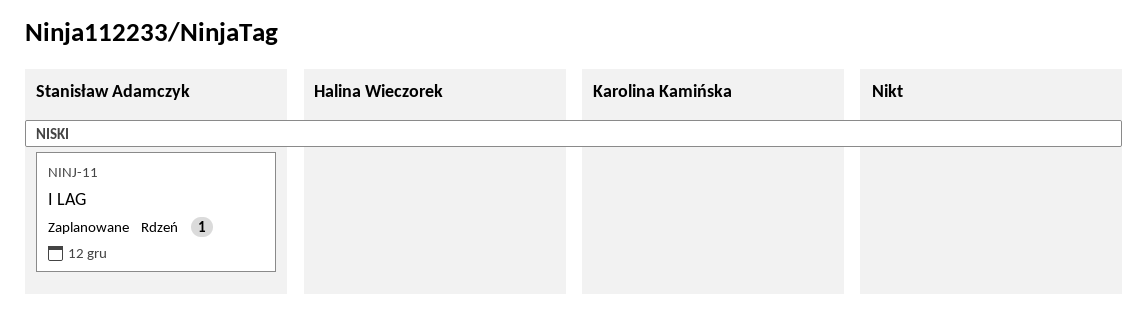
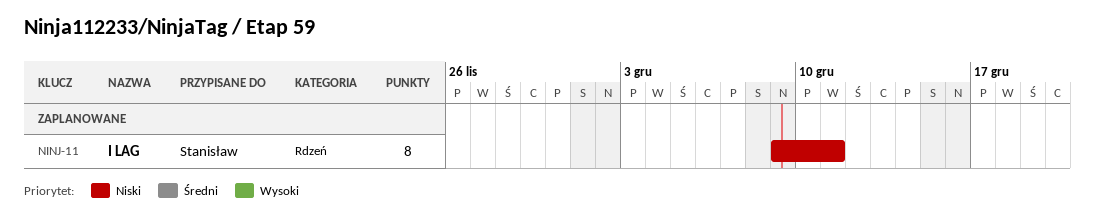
NINJ-11, estimate: 1 -> 8
NINJ-11, due: Dec 12 -> Dec 11

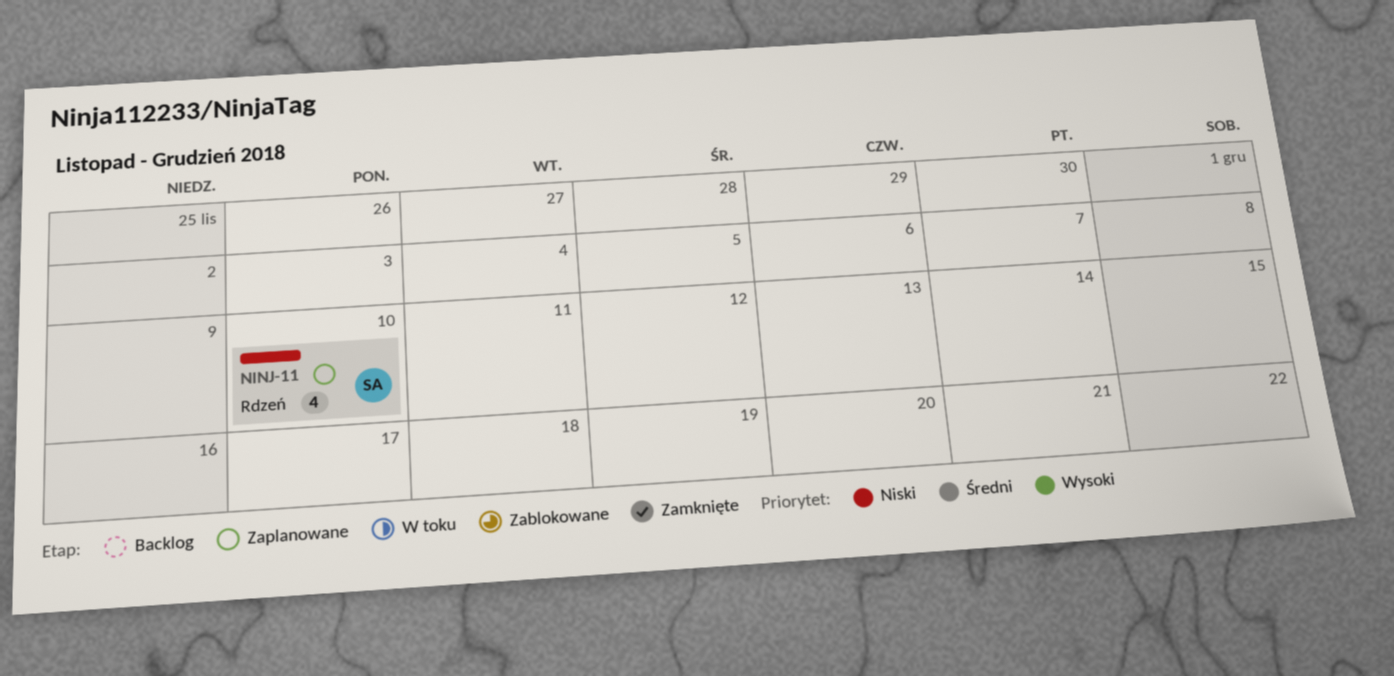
NINJ-11, estimate: 8 -> 4
NINJ-11, due: Dec 11 -> Dec 10

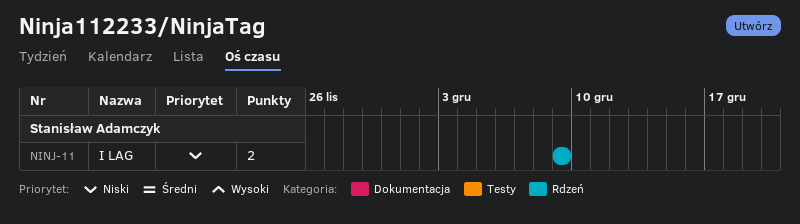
NINJ-11, estimate: 4 -> 2
NINJ-11, due: Dec 10 -> Dec 9

